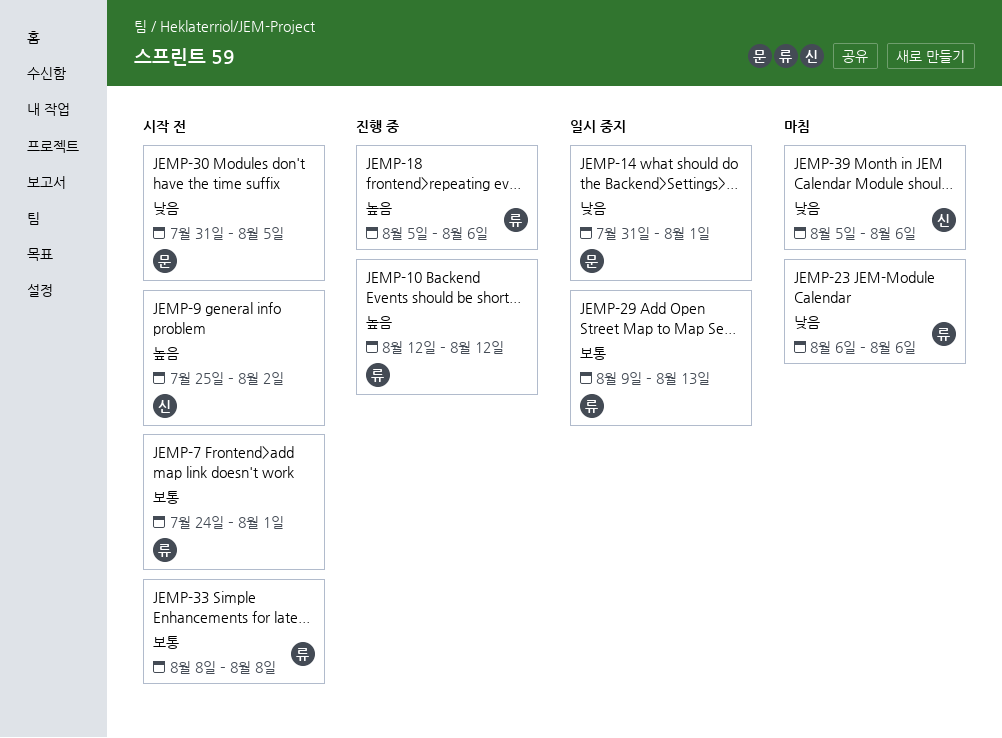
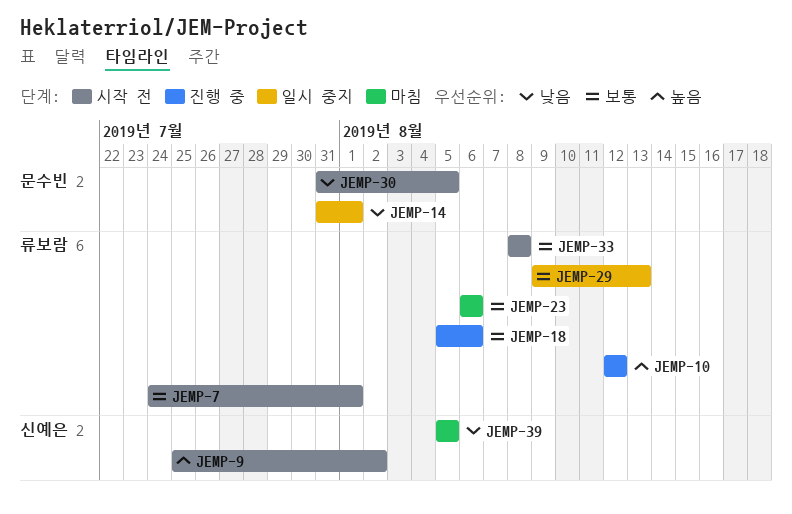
JEMP-18, priority: 높음 -> 보통
JEMP-23, priority: 낮음 -> 보통
JEMP-39, due: Aug 6 -> Aug 5

